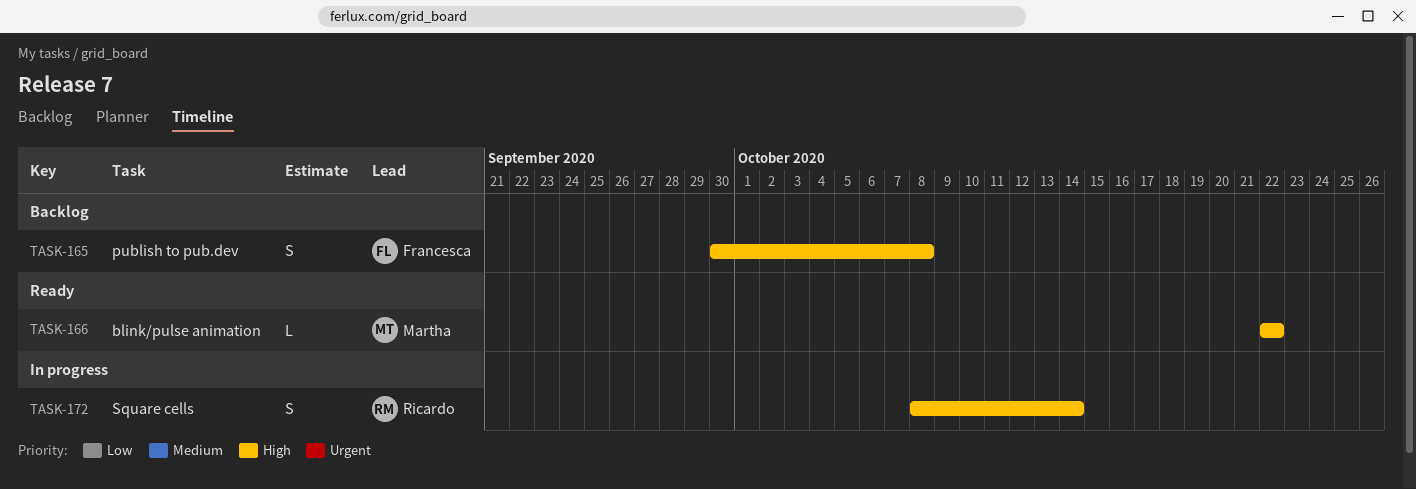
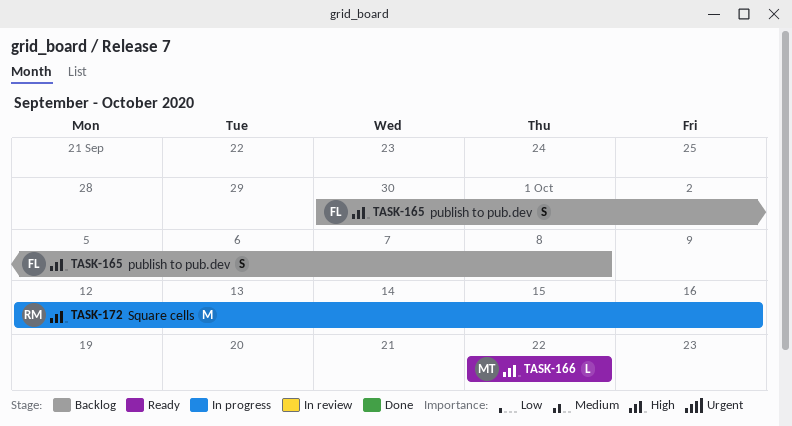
TASK-172, estimate: S -> M
TASK-172, start: Oct 8 -> Oct 12
TASK-172, due: Oct 14 -> Oct 16

